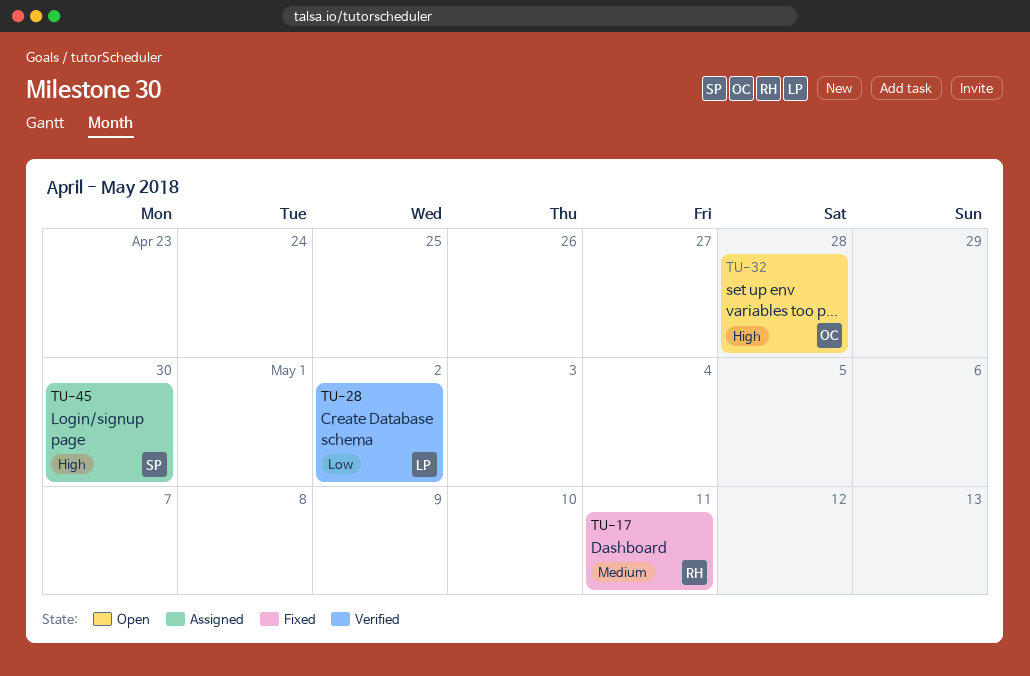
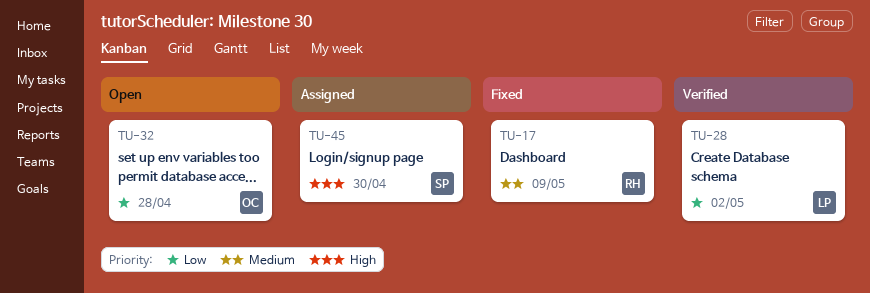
TU-17, due: May 11 -> May 9
TU-32, priority: High -> Low

